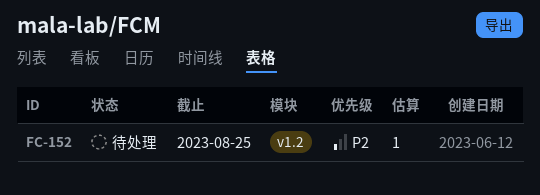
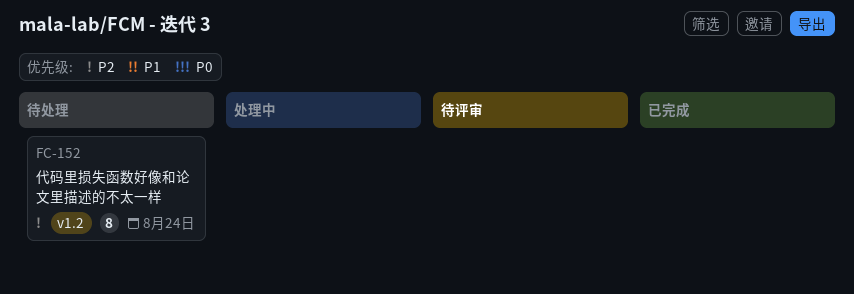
FC-152, estimate: 1 -> 8
FC-152, due: Aug 25 -> Aug 24

